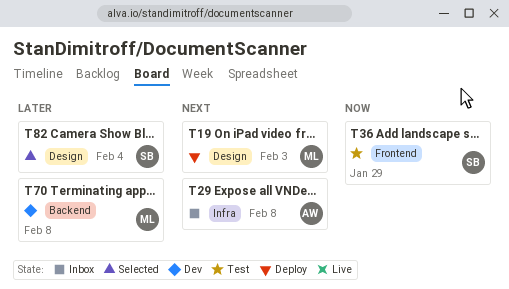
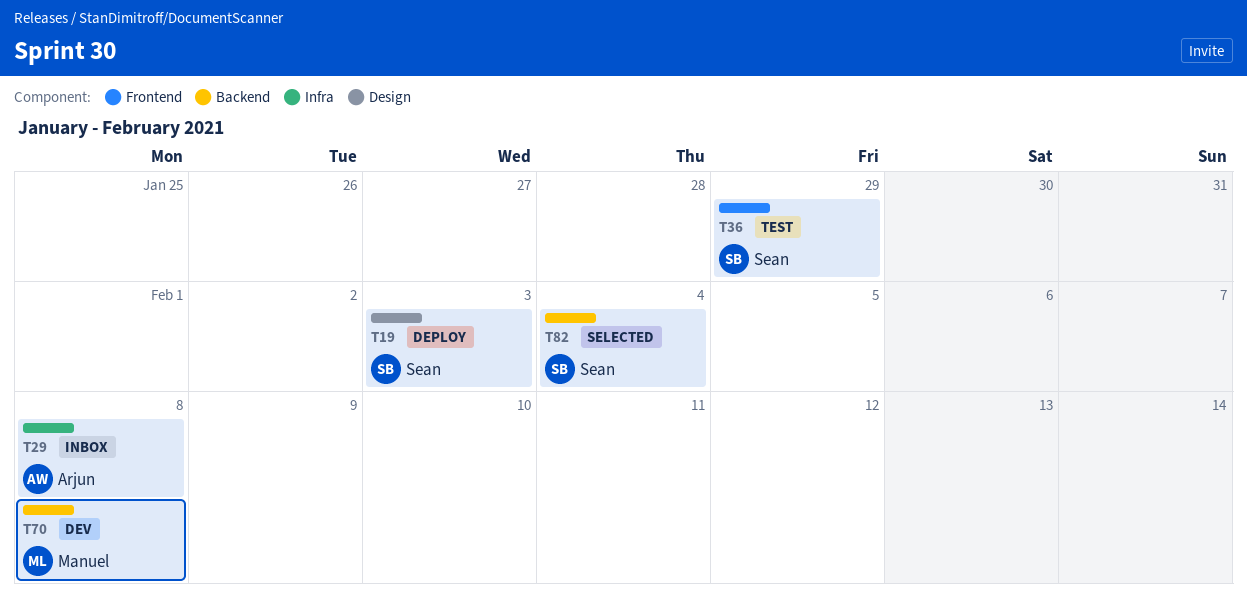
T19, owner: Manuel -> Sean
T82, label: Design -> Backend

